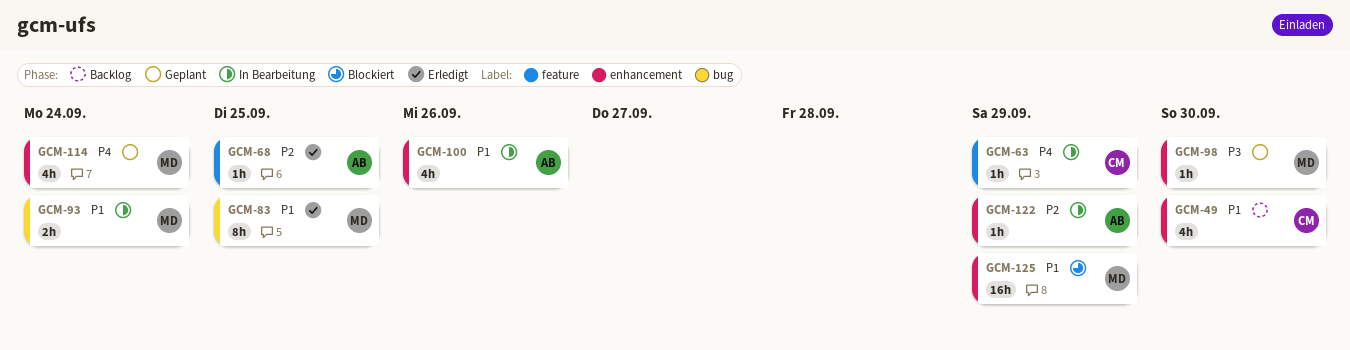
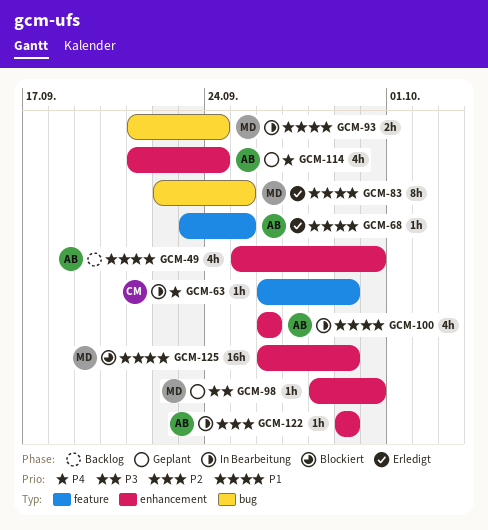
GCM-49, owner: CM -> AB
GCM-68, priority: P2 -> P1
GCM-114, owner: MD -> AB

